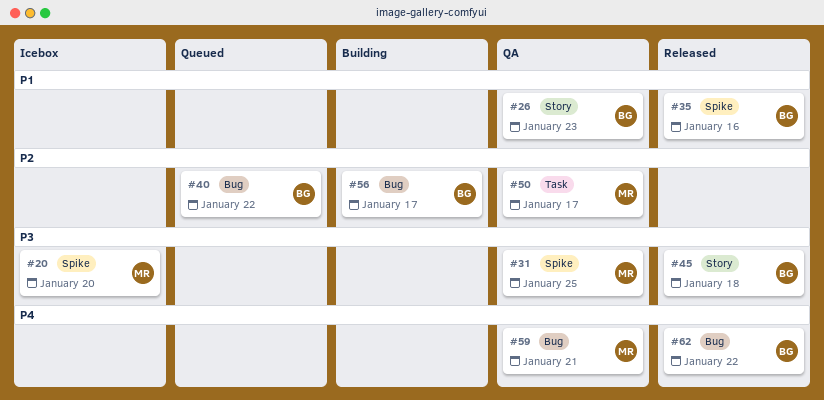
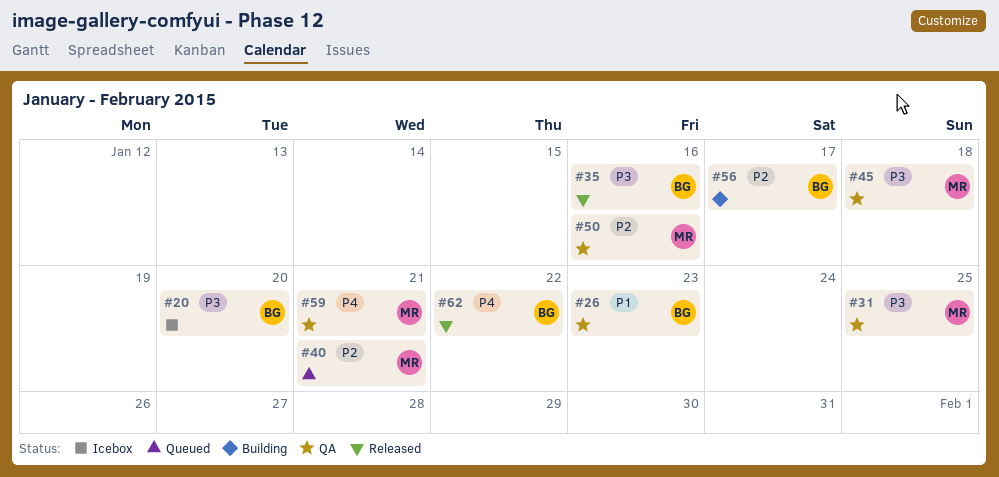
#20, owner: MR -> BG
#35, priority: P1 -> P3
#40, owner: BG -> MR
#40, due: Jan 22 -> Jan 21
#45, status: Released -> QA
#45, owner: BG -> MR
#50, due: Jan 17 -> Jan 16

